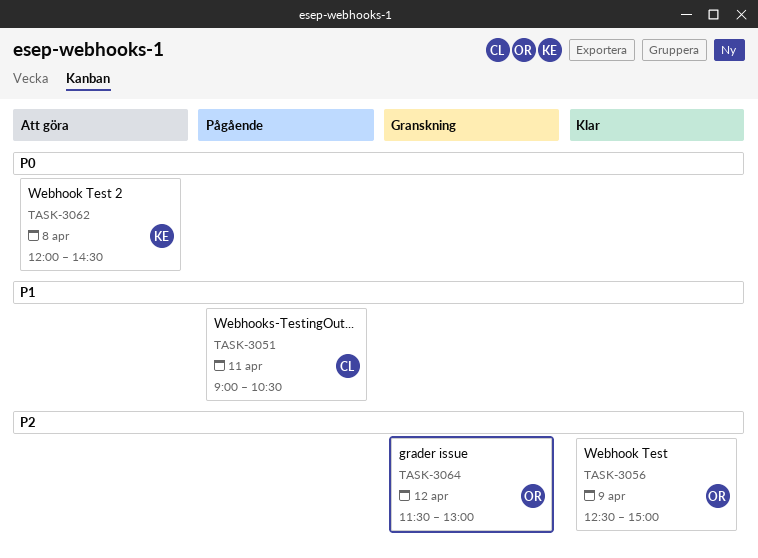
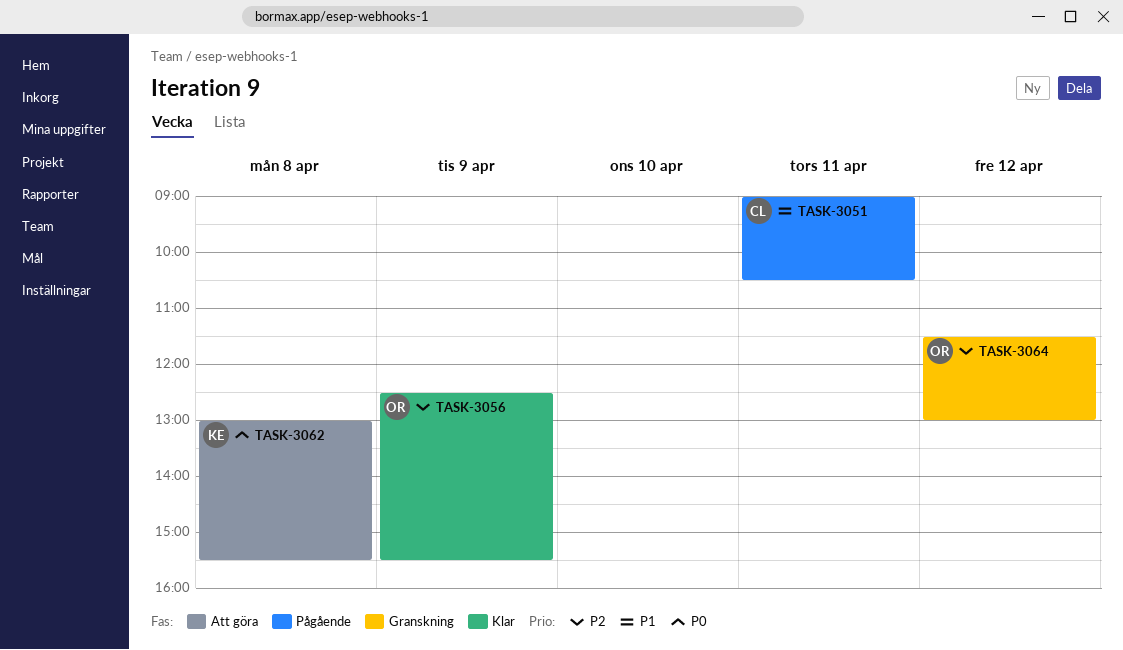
TASK-3056, ends: 15:00 -> 15:30
TASK-3062, begins: 12:00 -> 13:00
TASK-3062, ends: 14:30 -> 15:30

